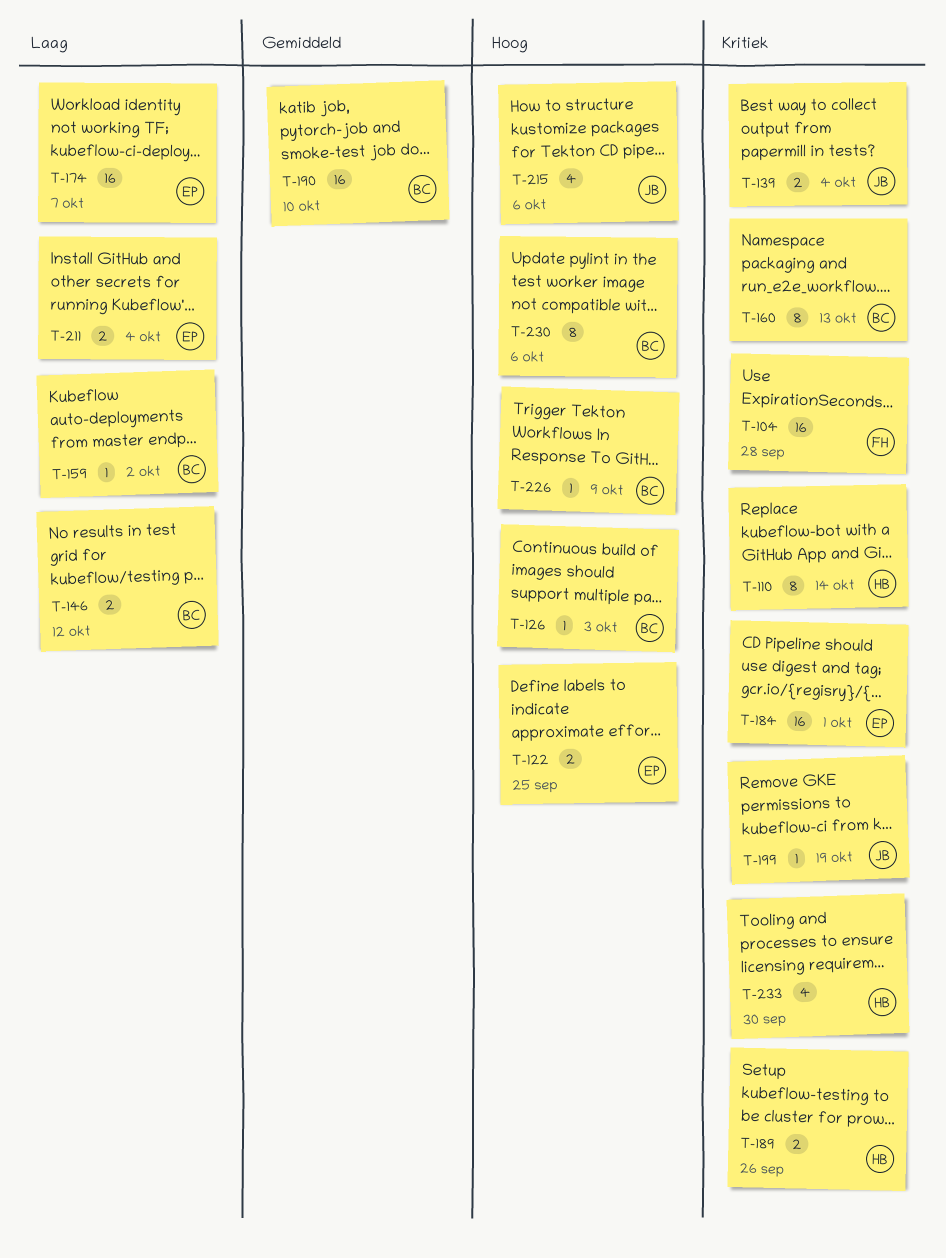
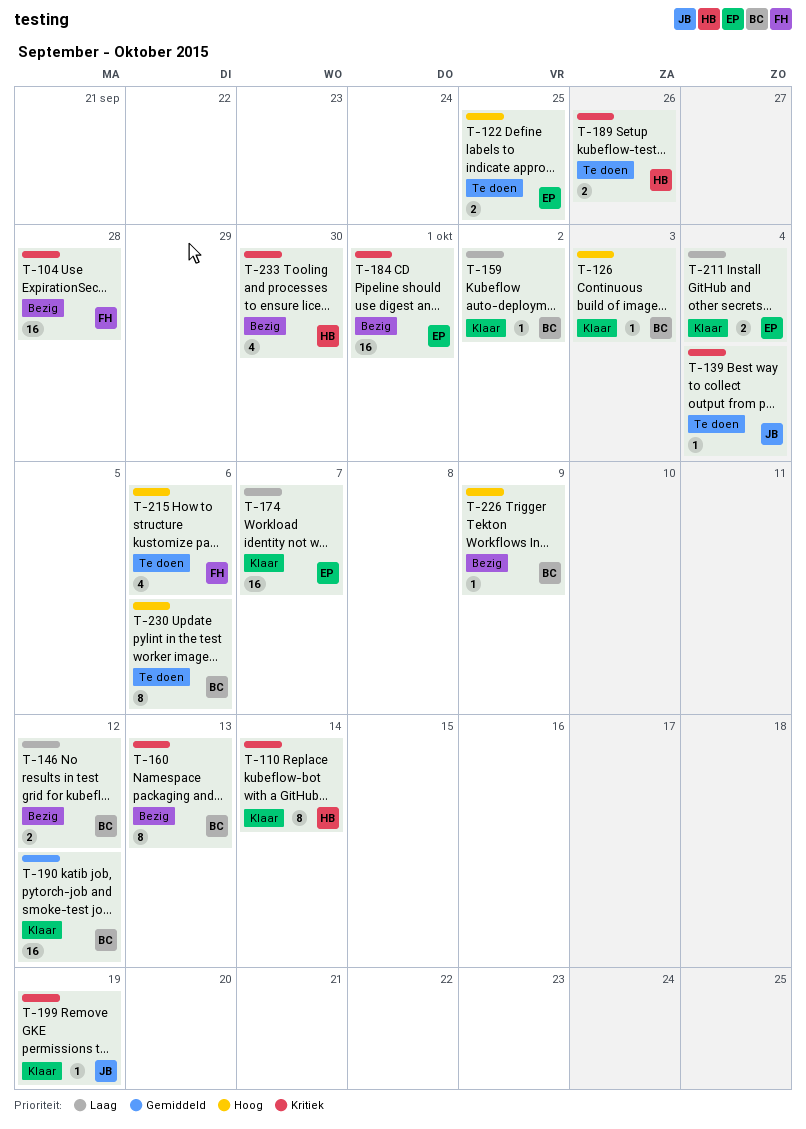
T-139, estimate: 2 -> 1
T-190, due: Oct 10 -> Oct 12
T-215, owner: JB -> FH

